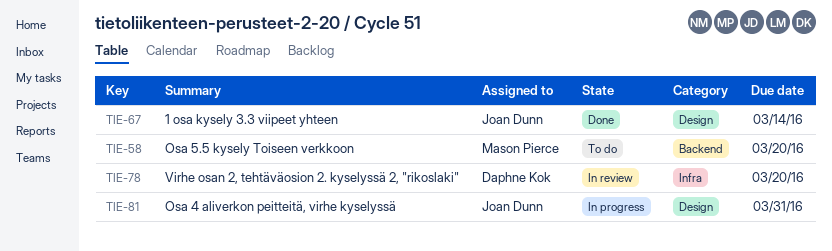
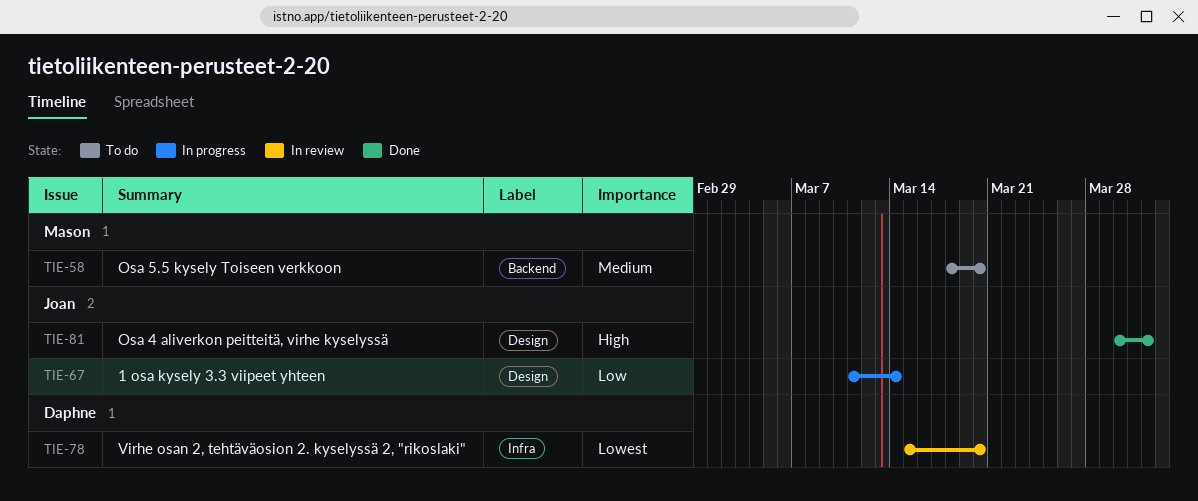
TIE-67, status: Done -> In progress
TIE-81, status: In progress -> Done
TIE-81, due: Mar 31 -> Apr 1

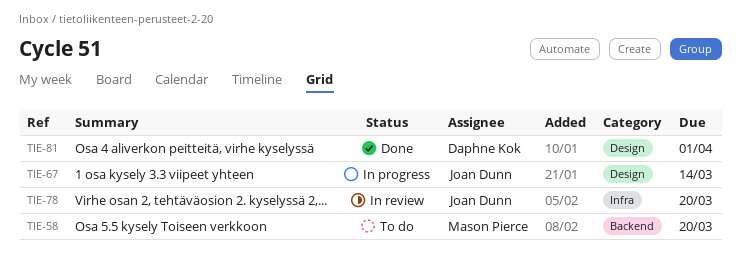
TIE-78, owner: Daphne Kok -> Joan Dunn
TIE-81, owner: Joan Dunn -> Daphne Kok

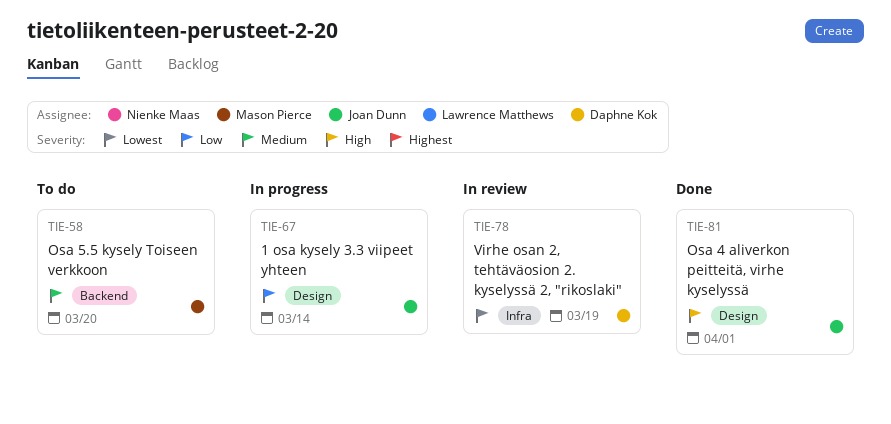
TIE-78, owner: Joan Dunn -> Daphne Kok
TIE-78, due: Mar 20 -> Mar 19
TIE-81, owner: Daphne Kok -> Joan Dunn

